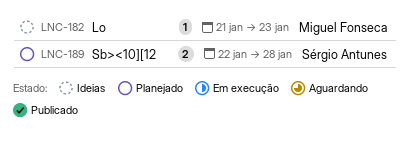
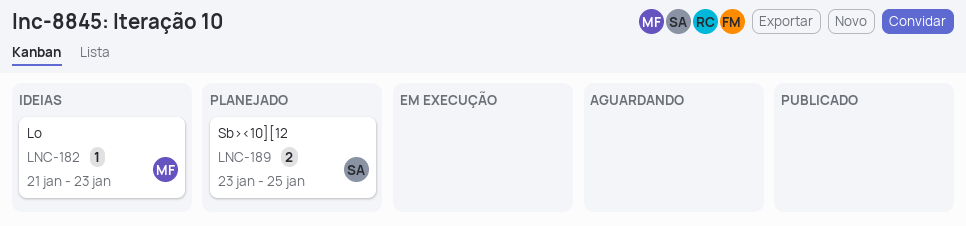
LNC-189, start: Jan 22 -> Jan 23
LNC-189, due: Jan 28 -> Jan 25

